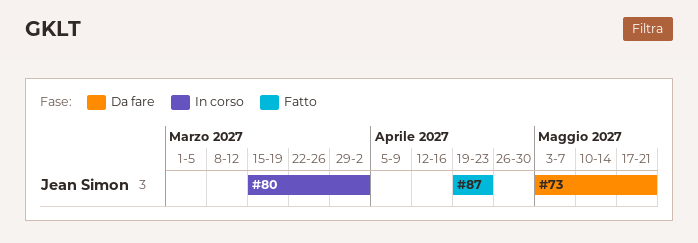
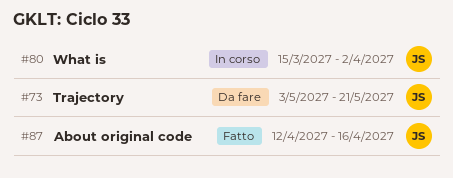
#87, start: Apr 19 -> Apr 12
#87, due: Apr 23 -> Apr 16

